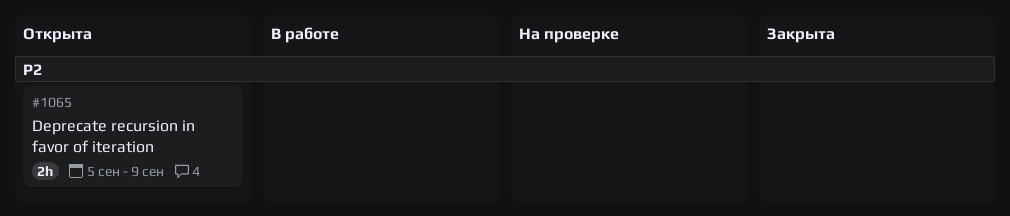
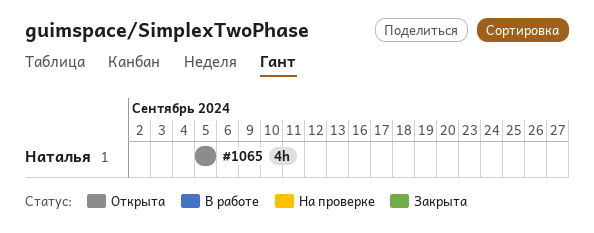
#1065, estimate: 2h -> 4h
#1065, due: Sep 9 -> Sep 5

